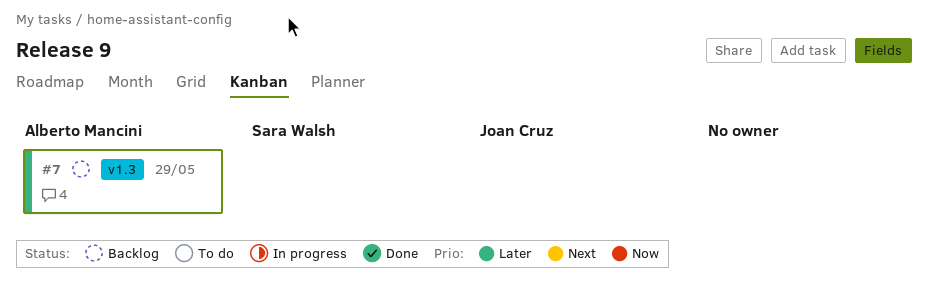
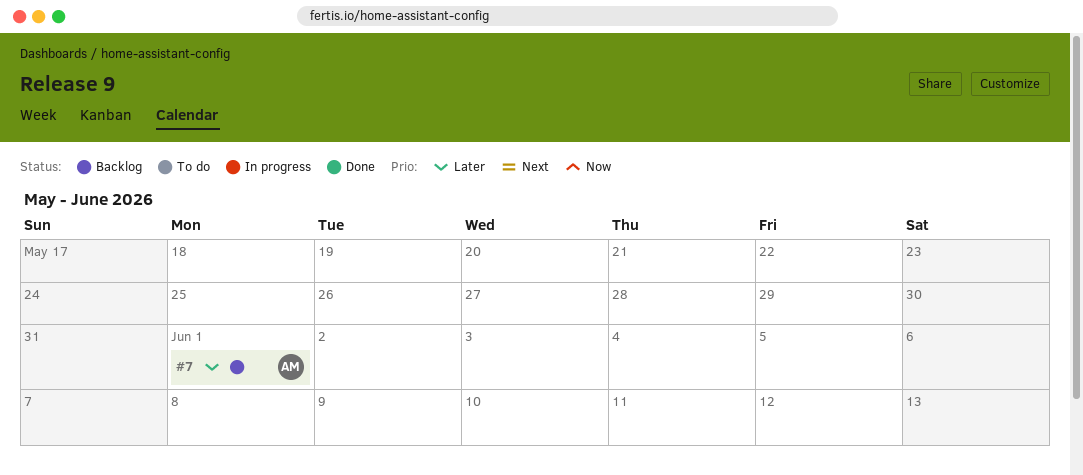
#7, due: May 29 -> Jun 1

